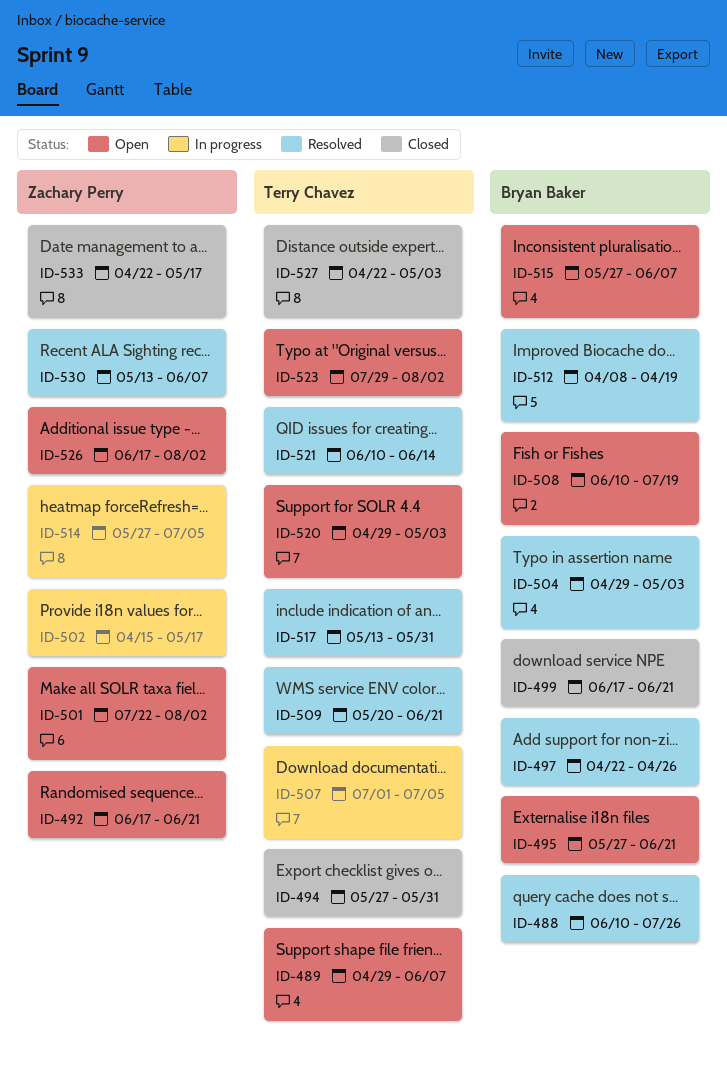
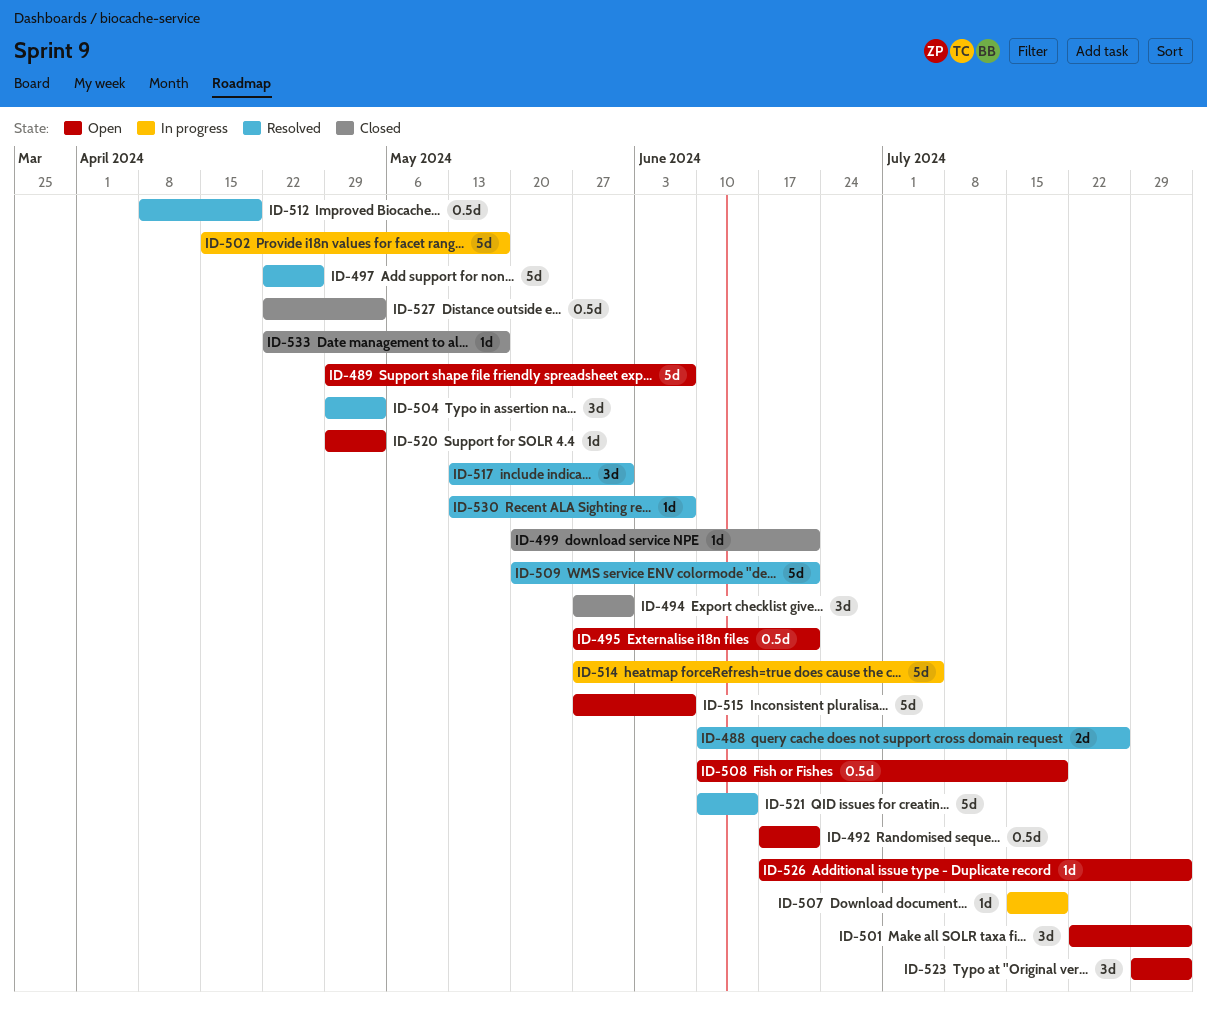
ID-499, start: Jun 17 -> May 20
ID-507, start: Jul 1 -> Jul 15
ID-507, due: Jul 5 -> Jul 19

